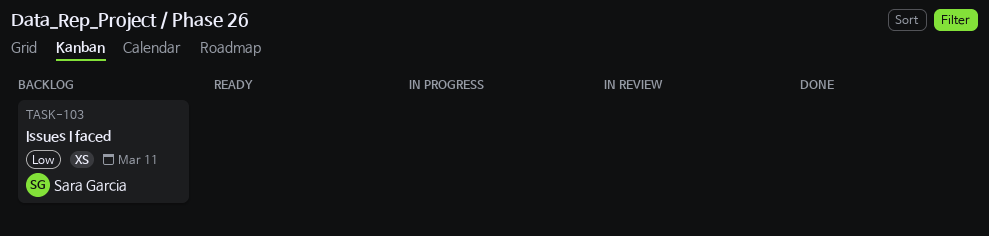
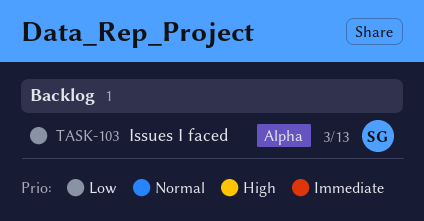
TASK-103, due: Mar 11 -> Mar 13

